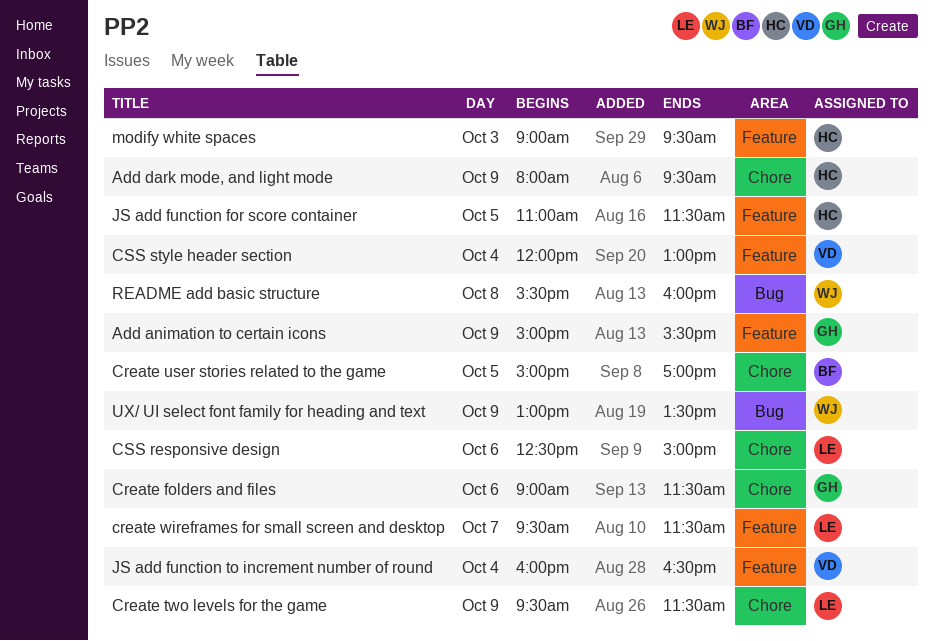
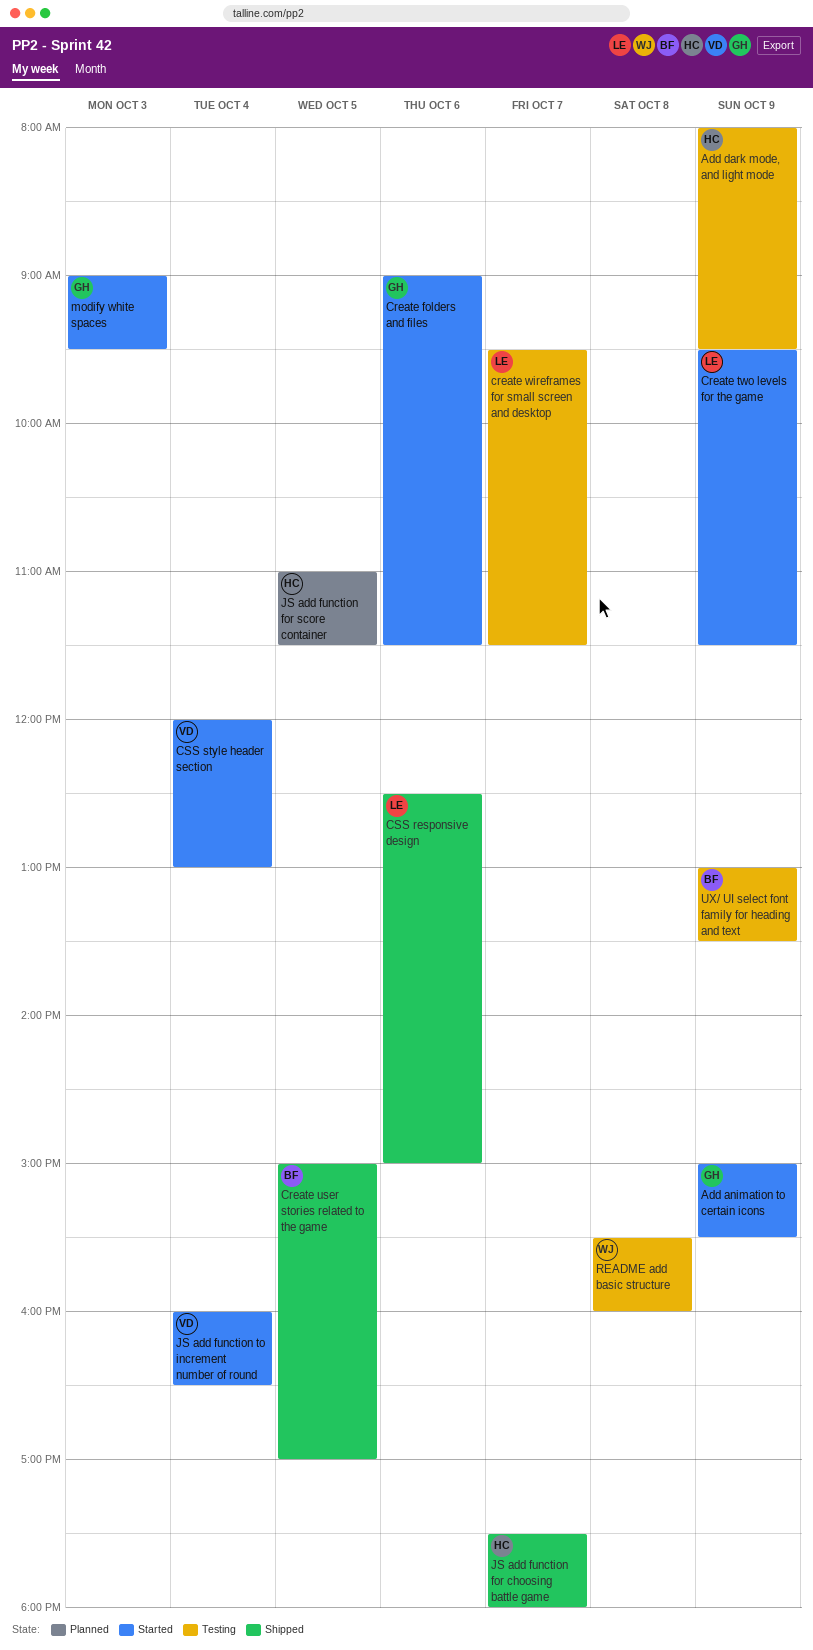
JS add function for choosing battle game: none -> present
modify white spaces, owner: HC -> GH
UX/ UI select font family for heading and text, owner: WJ -> BF

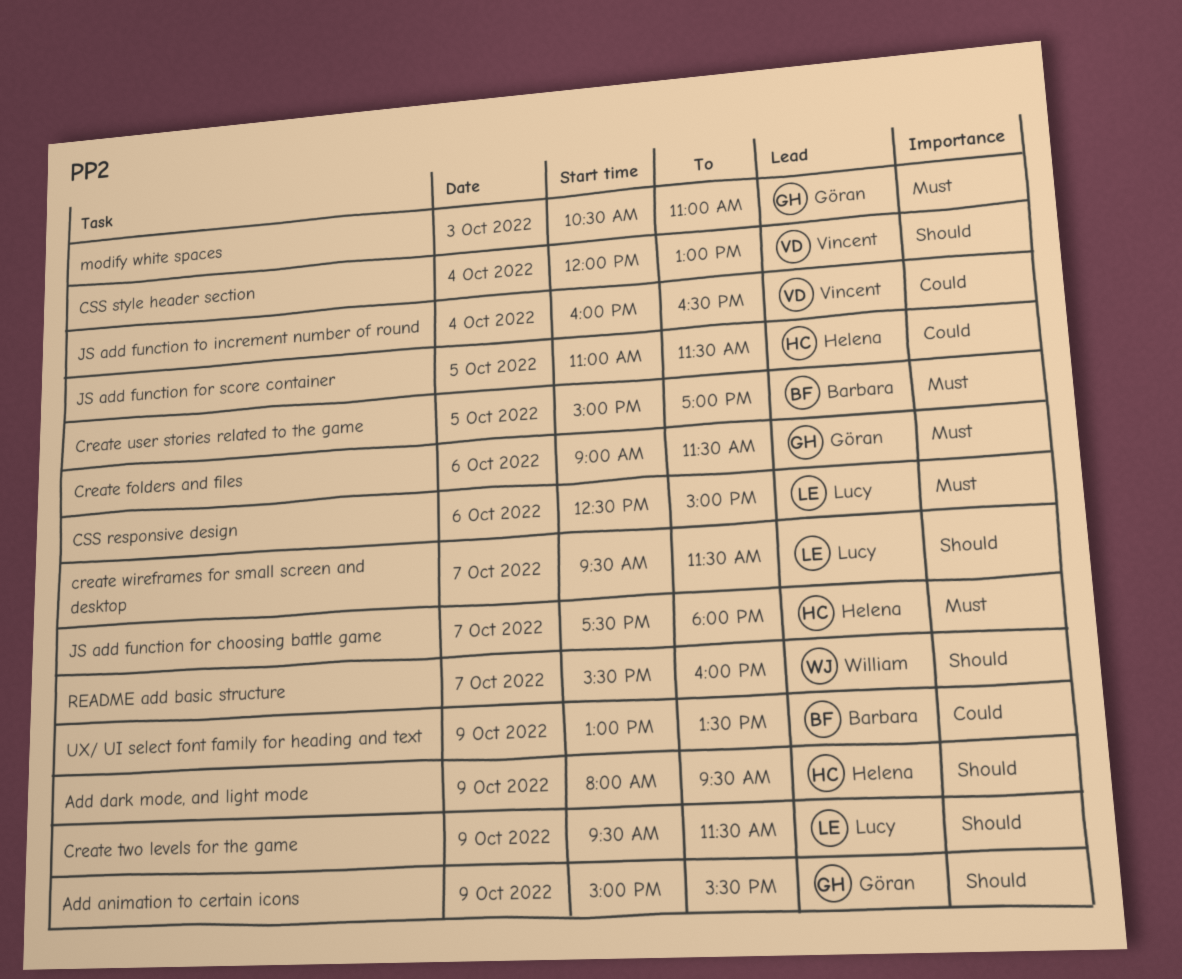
modify white spaces, begins: 09:00 -> 10:30
modify white spaces, ends: 09:30 -> 11:00
README add basic structure, day: Oct 8 -> Oct 7

